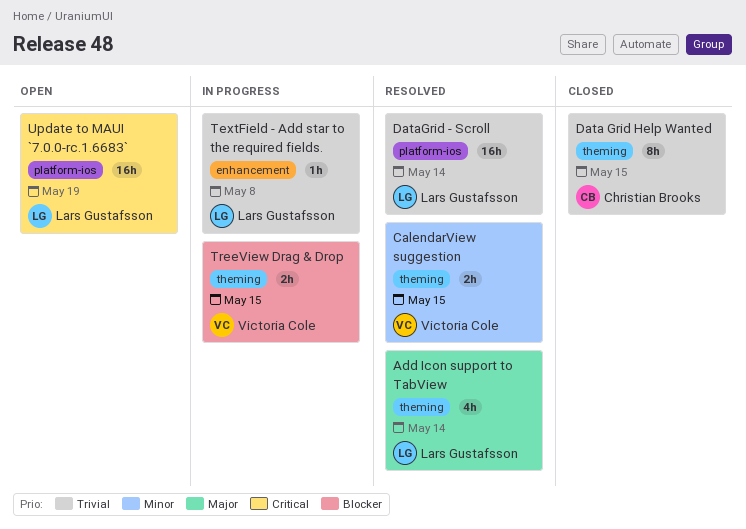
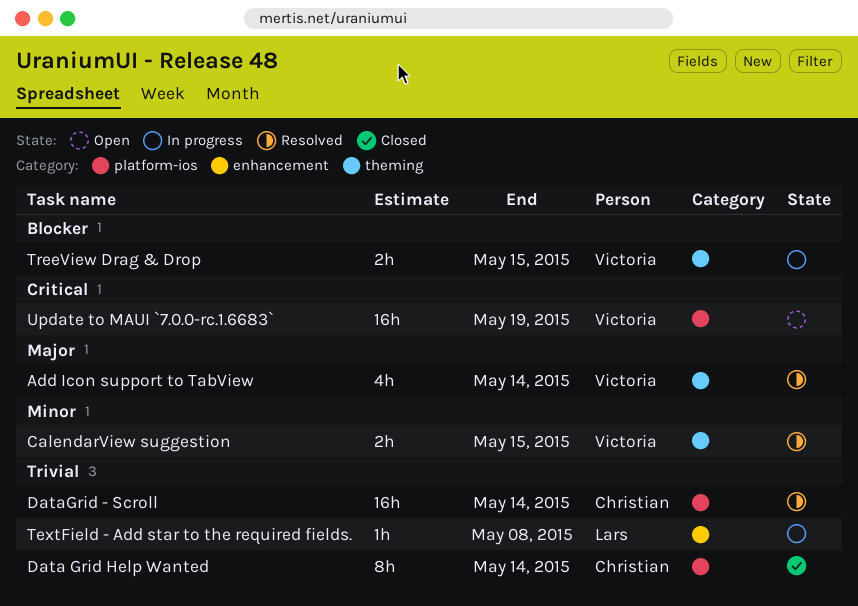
Add Icon support to TabView, owner: Lars Gustafsson -> Victoria Cole
Data Grid Help Wanted, label: theming -> platform-ios
Data Grid Help Wanted, due: May 15 -> May 14
DataGrid - Scroll, owner: Lars Gustafsson -> Christian Brooks
Update to MAUI `7.0.0-rc.1.6683`, owner: Lars Gustafsson -> Victoria Cole

